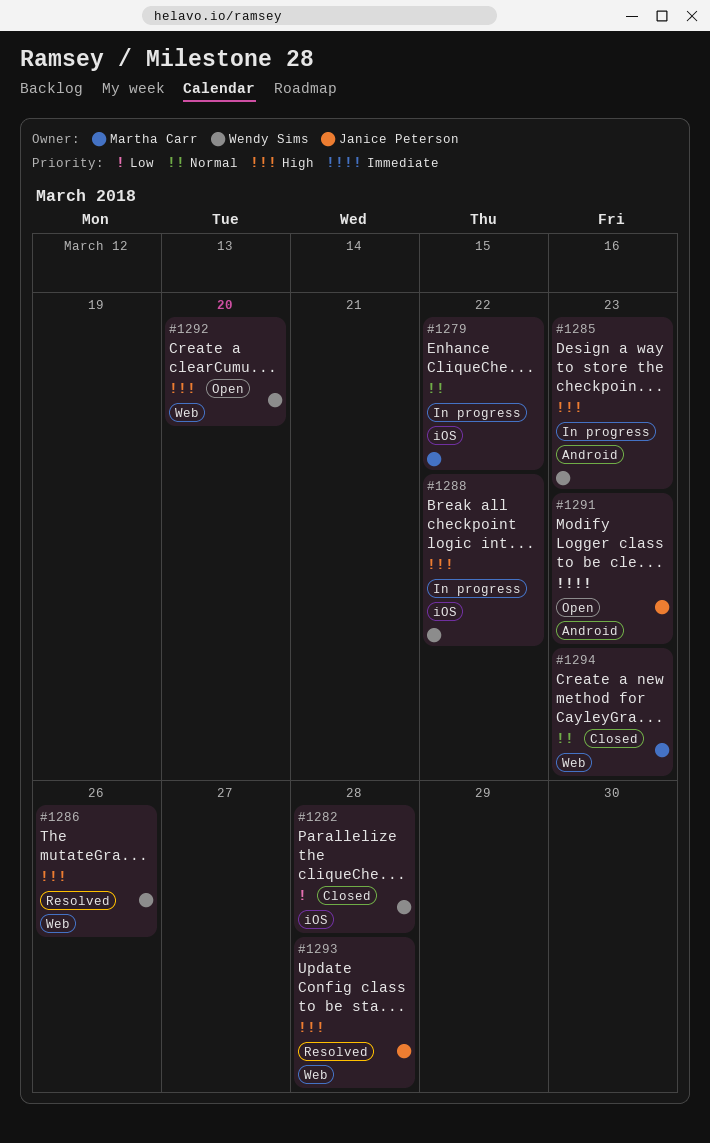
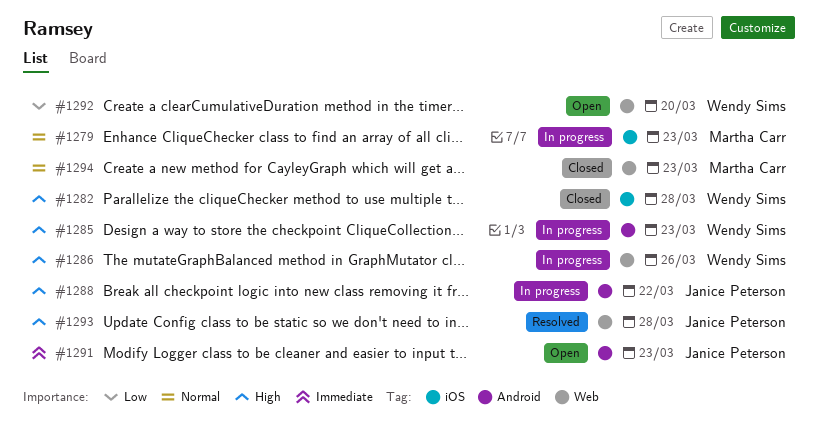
#1279, due: Mar 22 -> Mar 23
#1282, priority: Low -> High
#1286, status: Resolved -> In progress
#1288, owner: Wendy Sims -> Janice Peterson
#1288, label: iOS -> Android
#1292, priority: High -> Low

